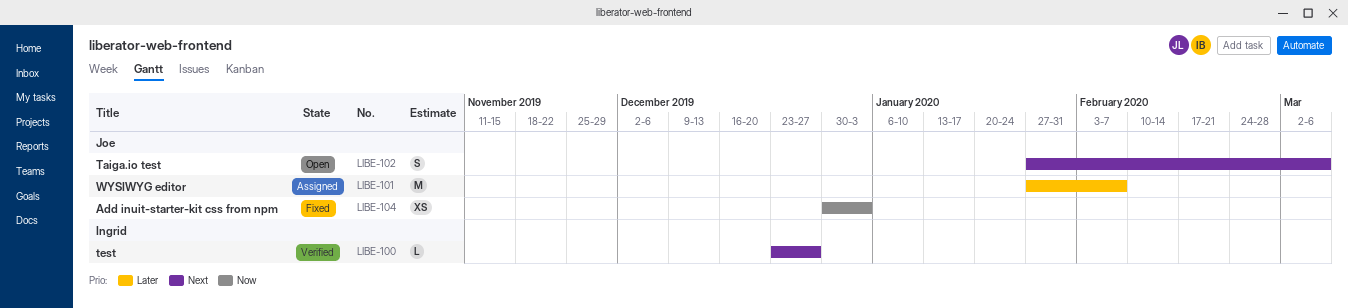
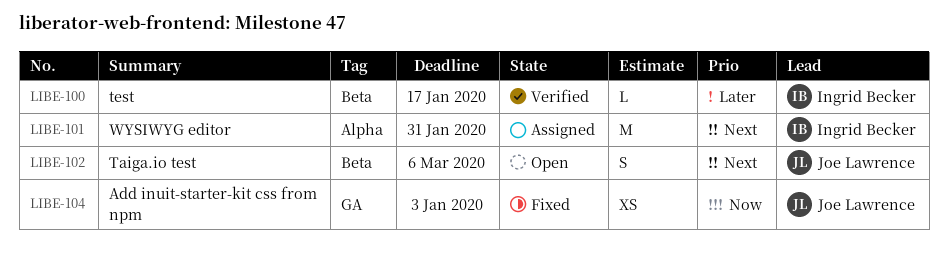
LIBE-100, priority: Next -> Later
LIBE-100, due: Dec 27 -> Jan 17
LIBE-101, owner: Joe Lawrence -> Ingrid Becker
LIBE-101, priority: Later -> Next
LIBE-101, due: Feb 7 -> Jan 31

